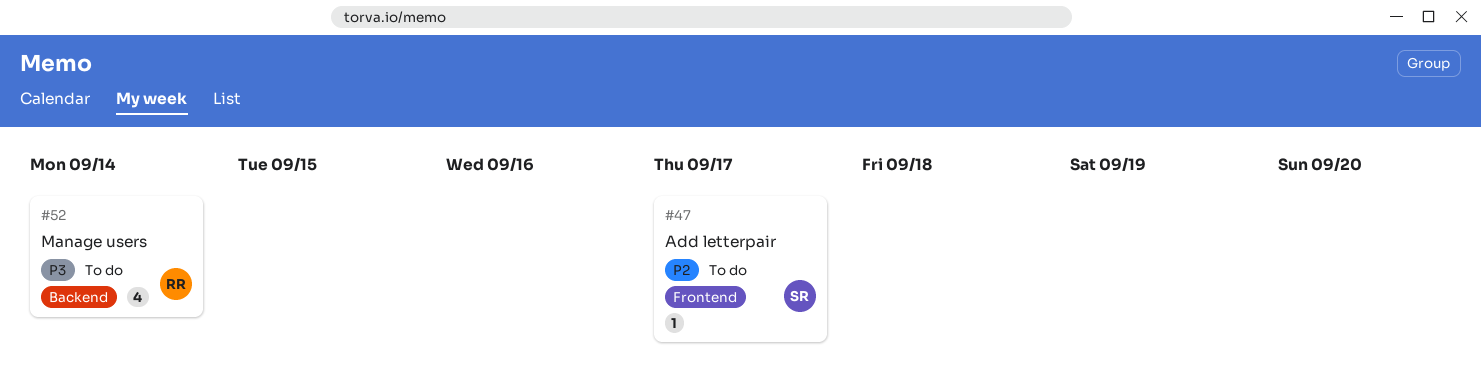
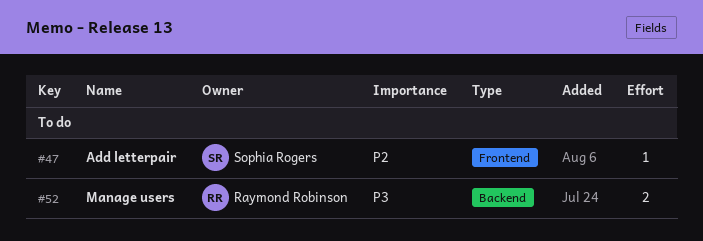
#52, estimate: 4 -> 2

